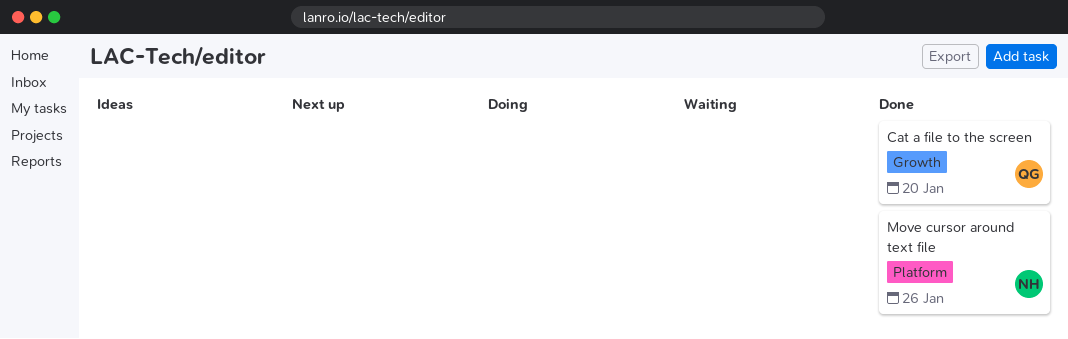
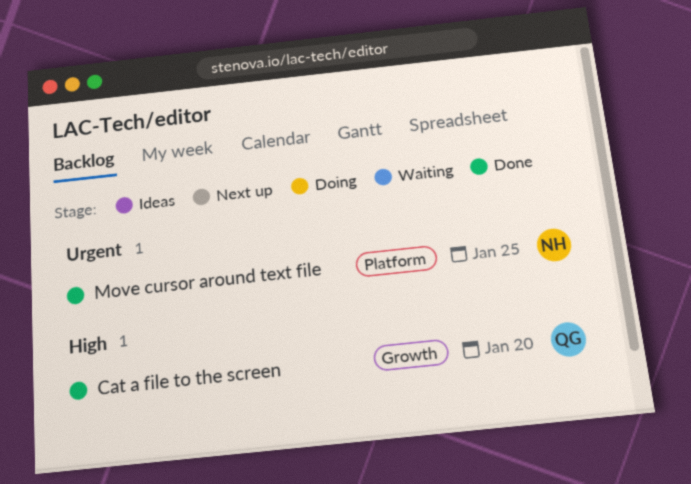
Move cursor around text file, due: Jan 26 -> Jan 25

